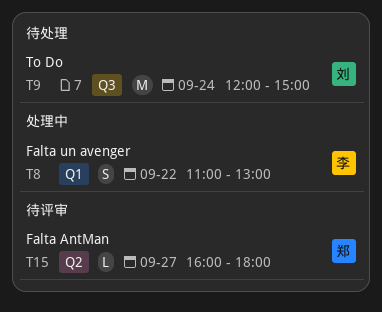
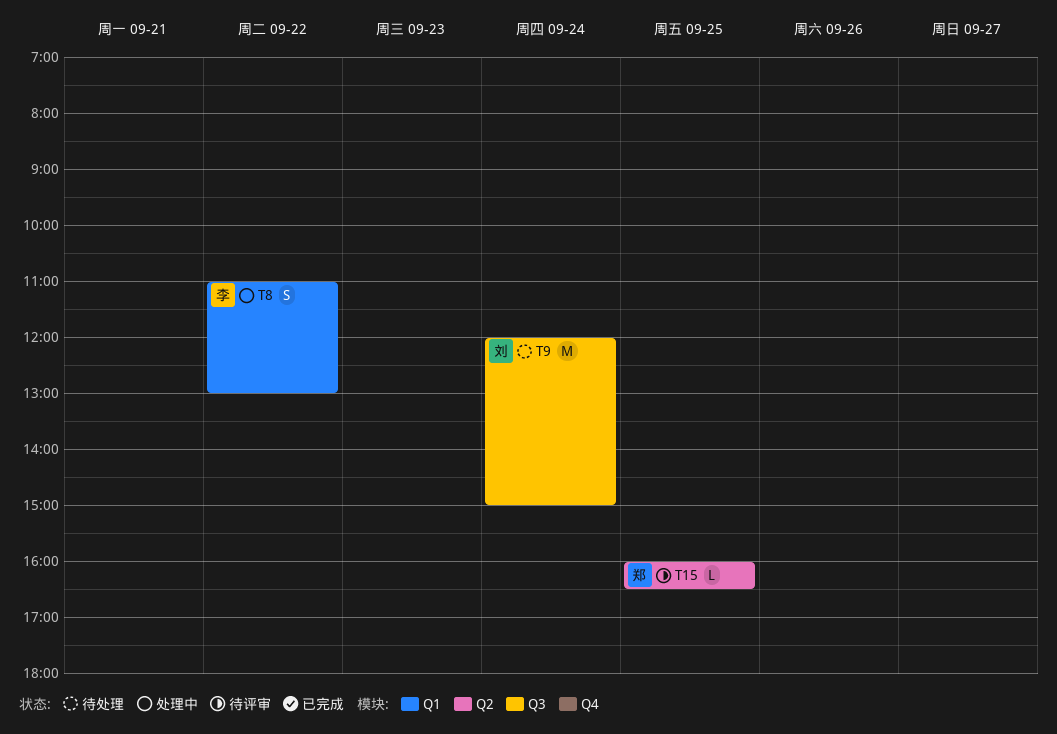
T15, day: Sep 27 -> Sep 25
T15, ends: 18:00 -> 16:30

